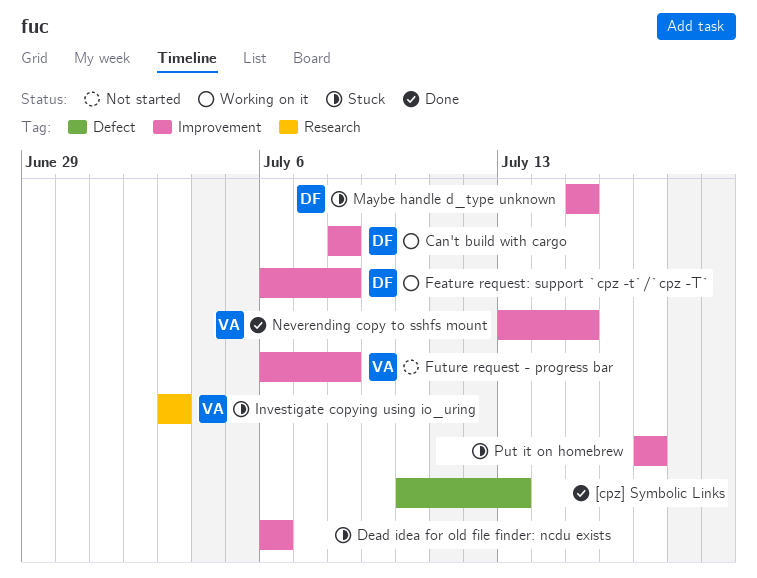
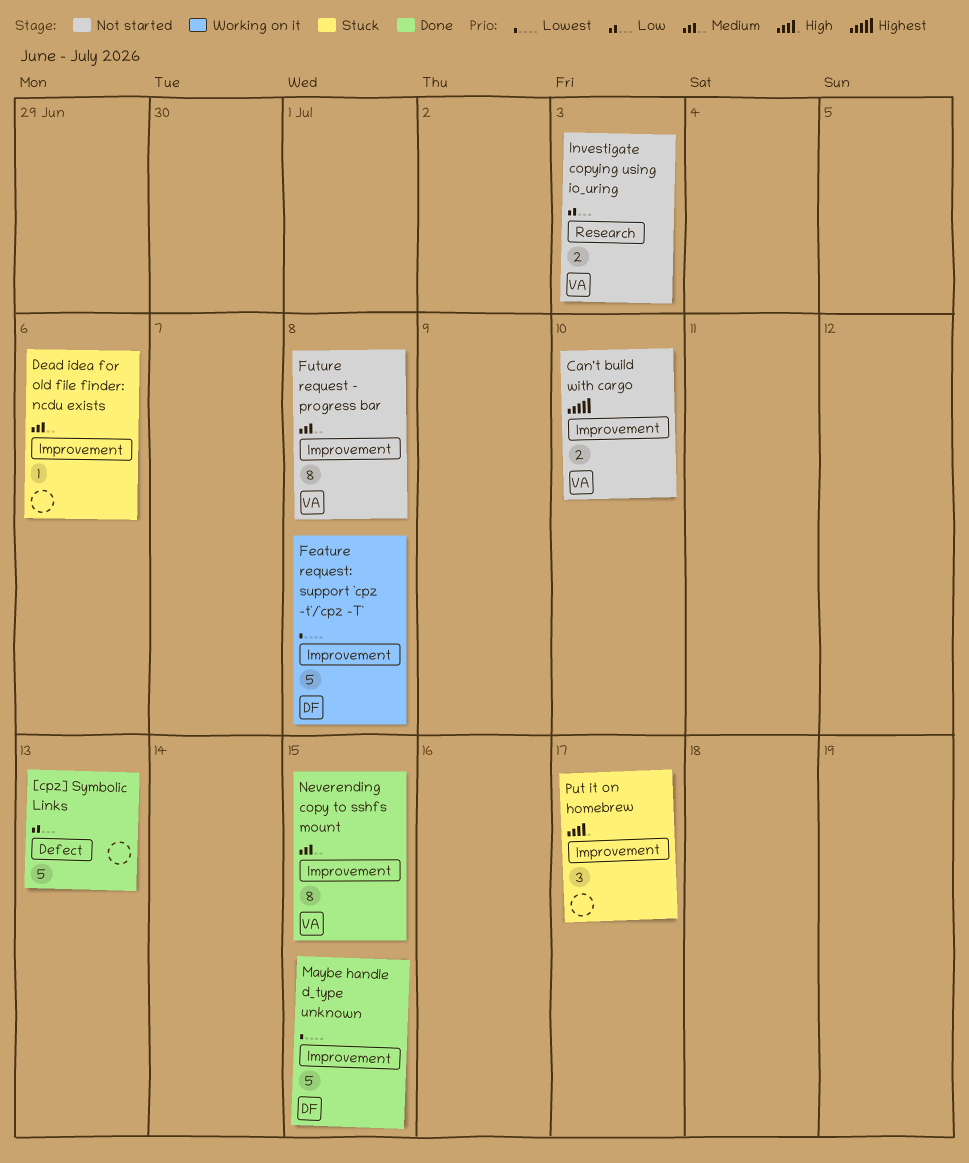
Can't build with cargo, status: Working on it -> Not started
Can't build with cargo, owner: DF -> VA
Can't build with cargo, due: Jul 8 -> Jul 10
Investigate copying using io_uring, status: Stuck -> Not started
Maybe handle d_type unknown, status: Stuck -> Done

